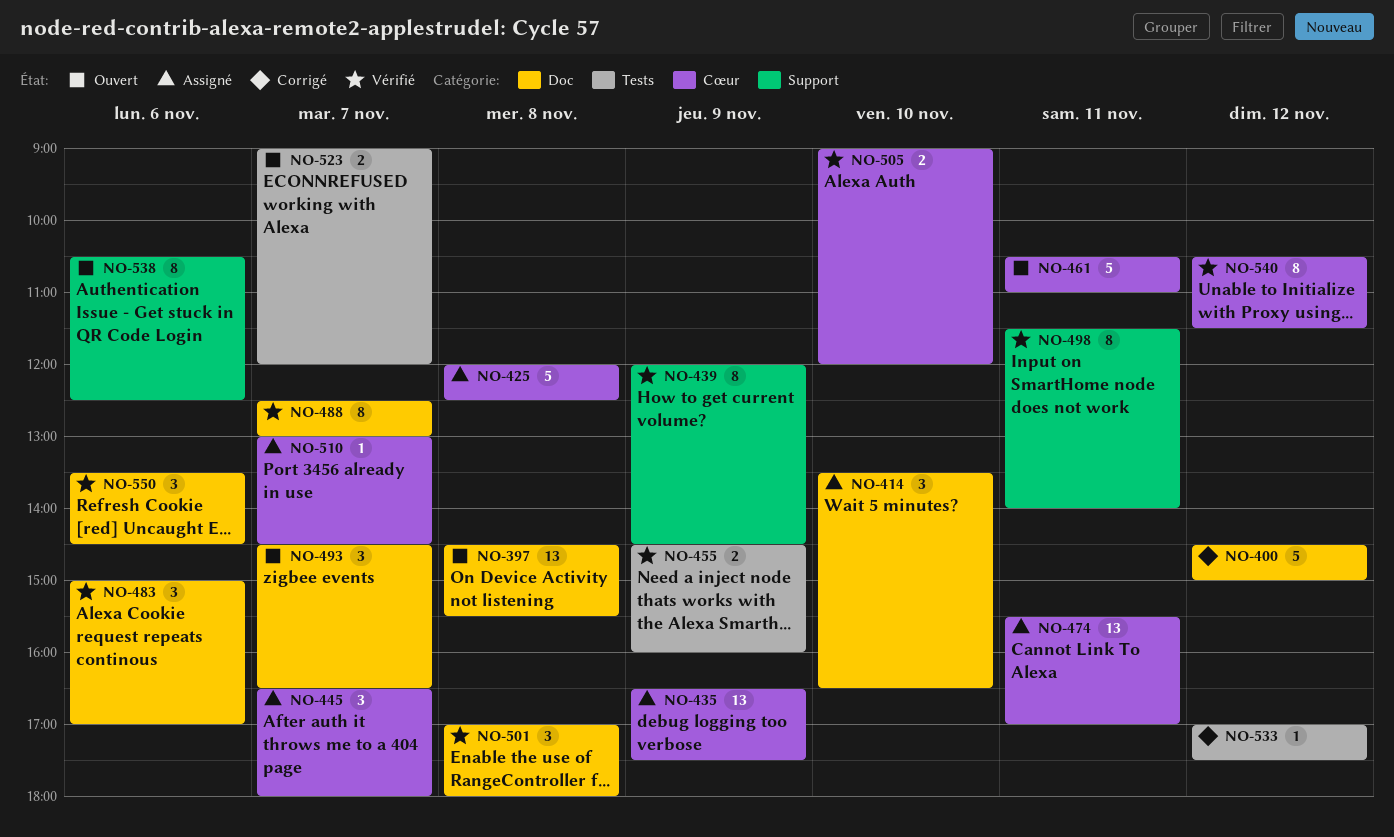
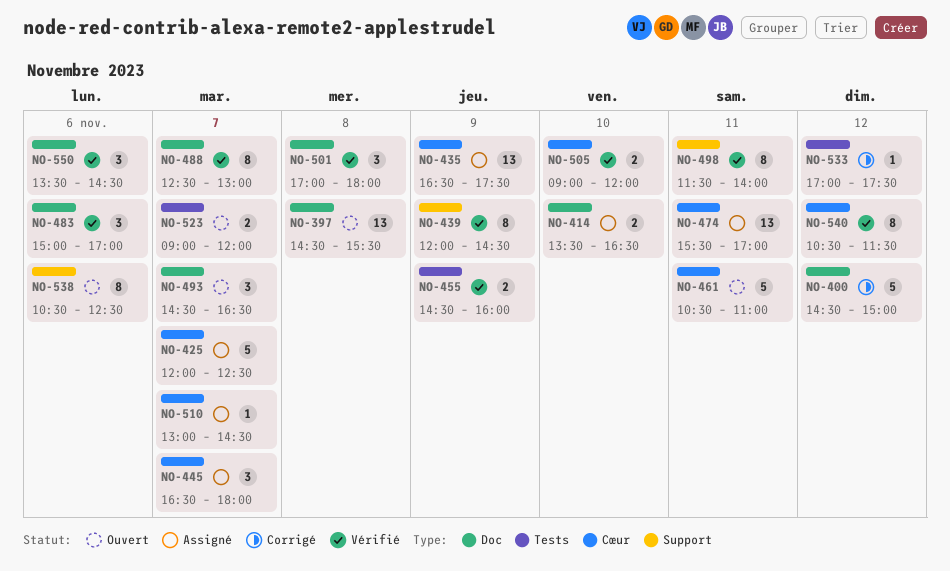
NO-414, estimate: 3 -> 2
NO-425, day: Nov 8 -> Nov 7

